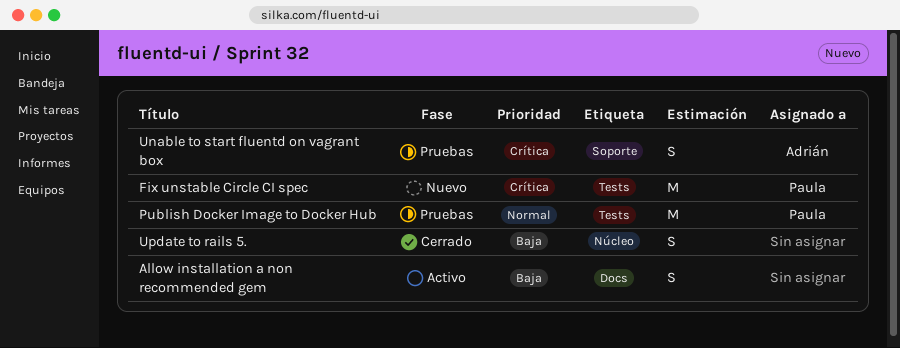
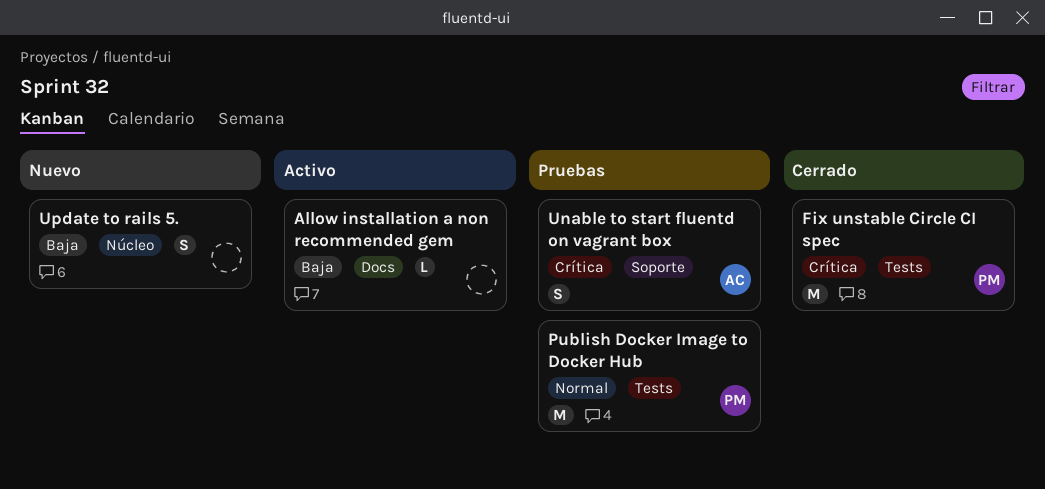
Allow installation a non recommended gem, estimate: S -> L
Fix unstable Circle CI spec, status: Nuevo -> Cerrado
Update to rails 5., status: Cerrado -> Nuevo

